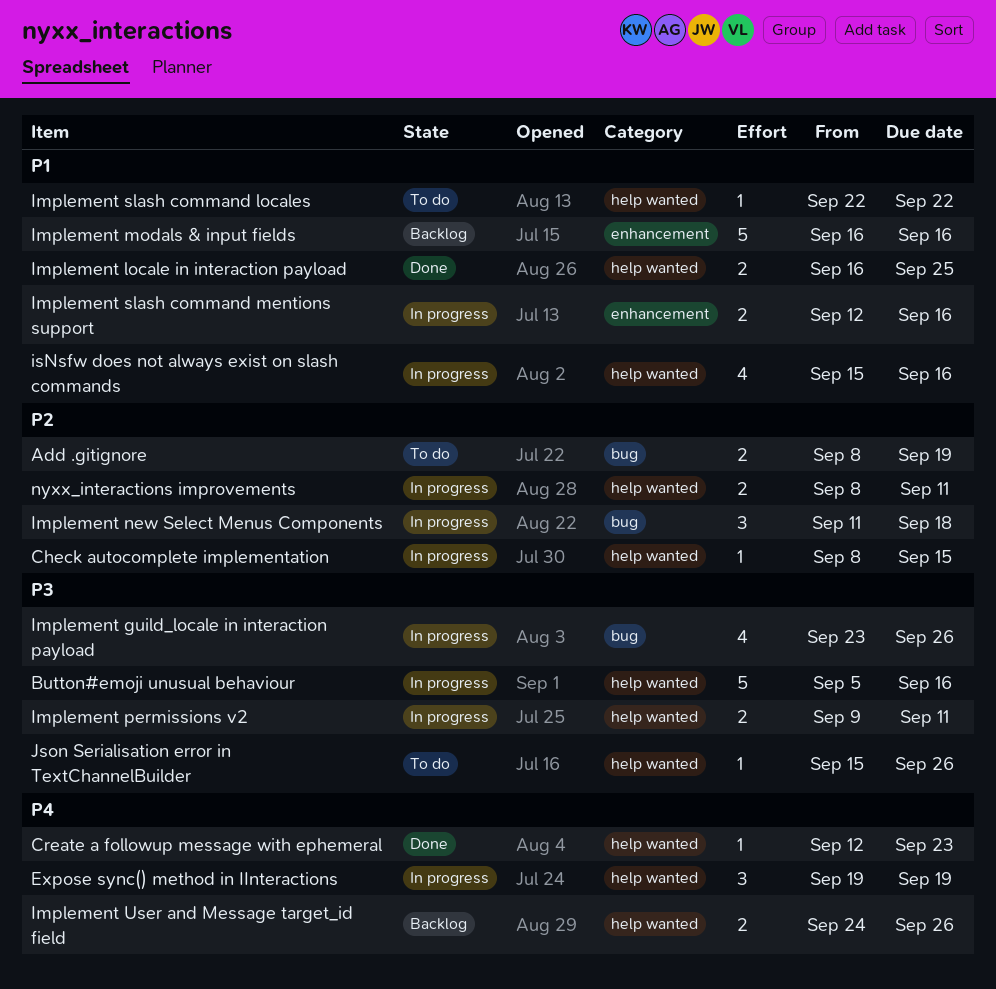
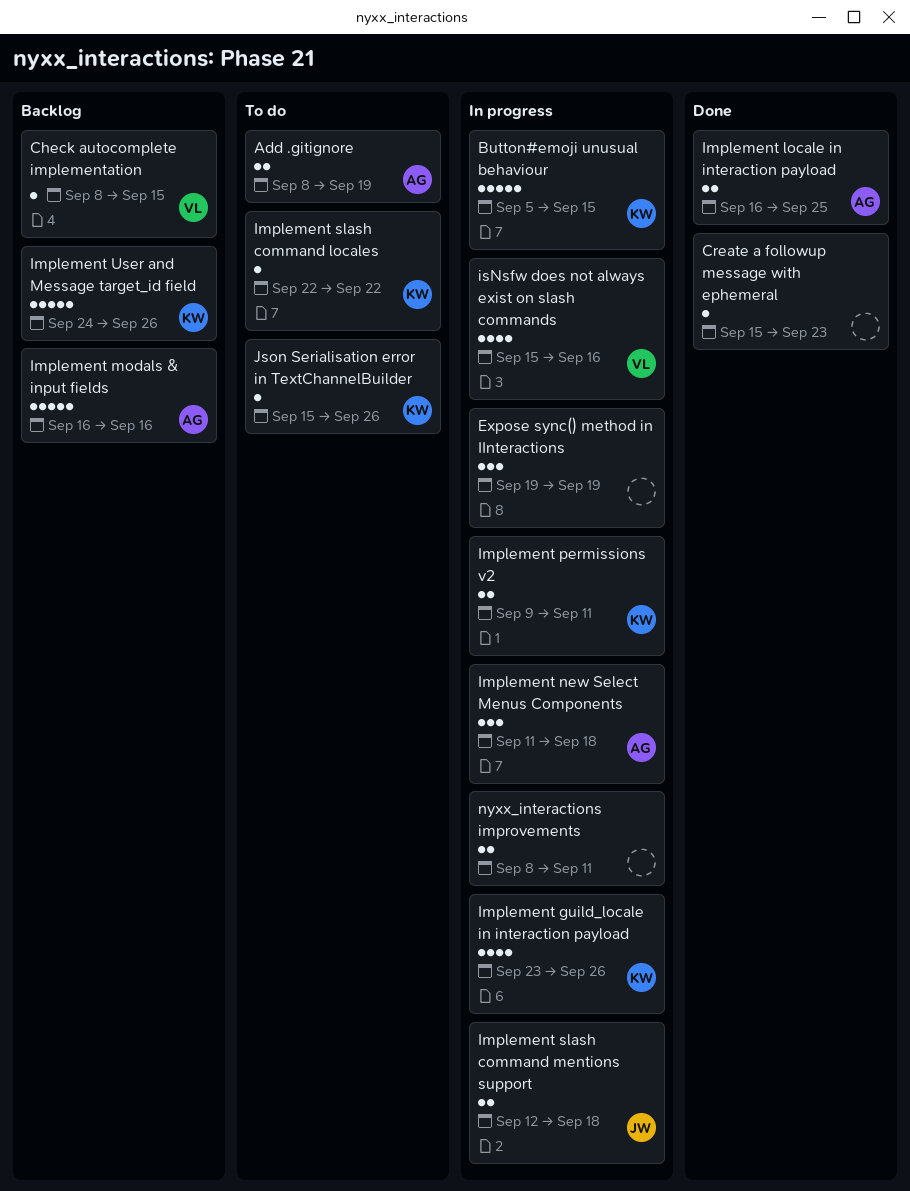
Button#emoji unusual behaviour, due: Sep 16 -> Sep 15
Check autocomplete implementation, status: In progress -> Backlog
Create a followup message with ephemeral, start: Sep 12 -> Sep 15
Implement slash command mentions support, due: Sep 16 -> Sep 18
Implement User and Message target_id field, estimate: 2 -> 5

